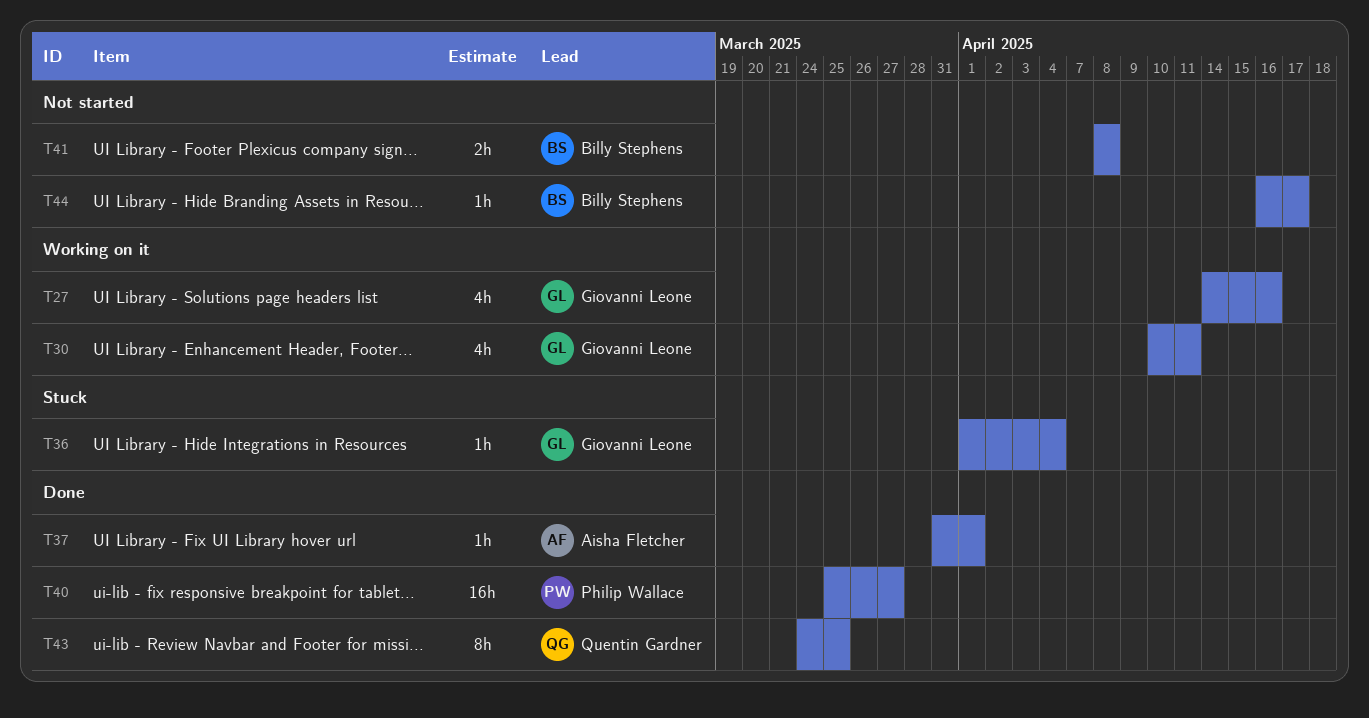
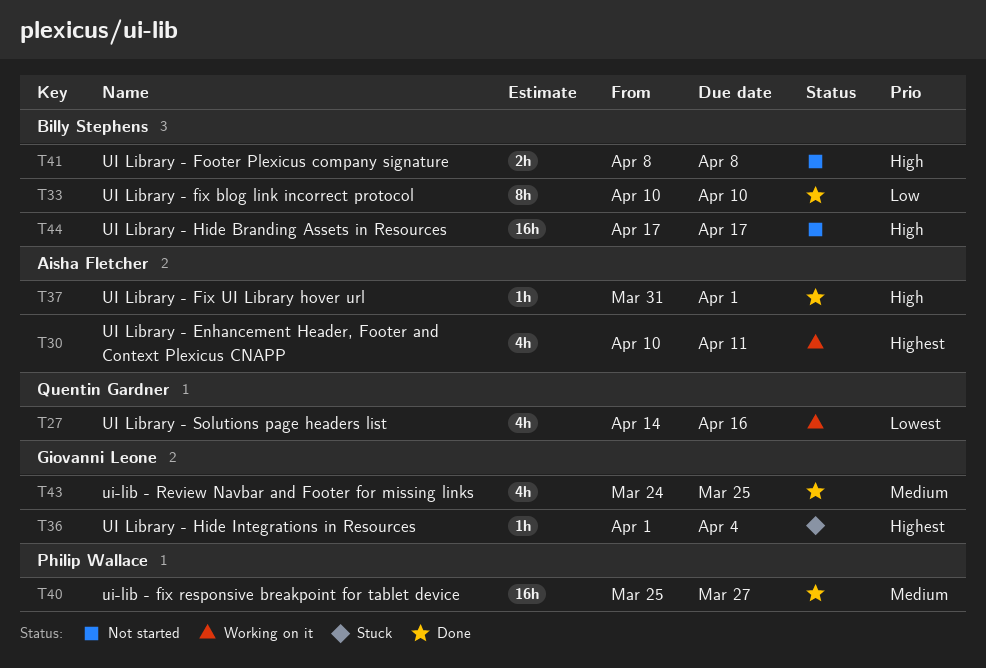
T27, owner: Giovanni Leone -> Quentin Gardner
T30, owner: Giovanni Leone -> Aisha Fletcher
T33: none -> present
T43, owner: Quentin Gardner -> Giovanni Leone
T43, estimate: 8h -> 4h
T44, estimate: 1h -> 16h
T44, start: Apr 16 -> Apr 17

